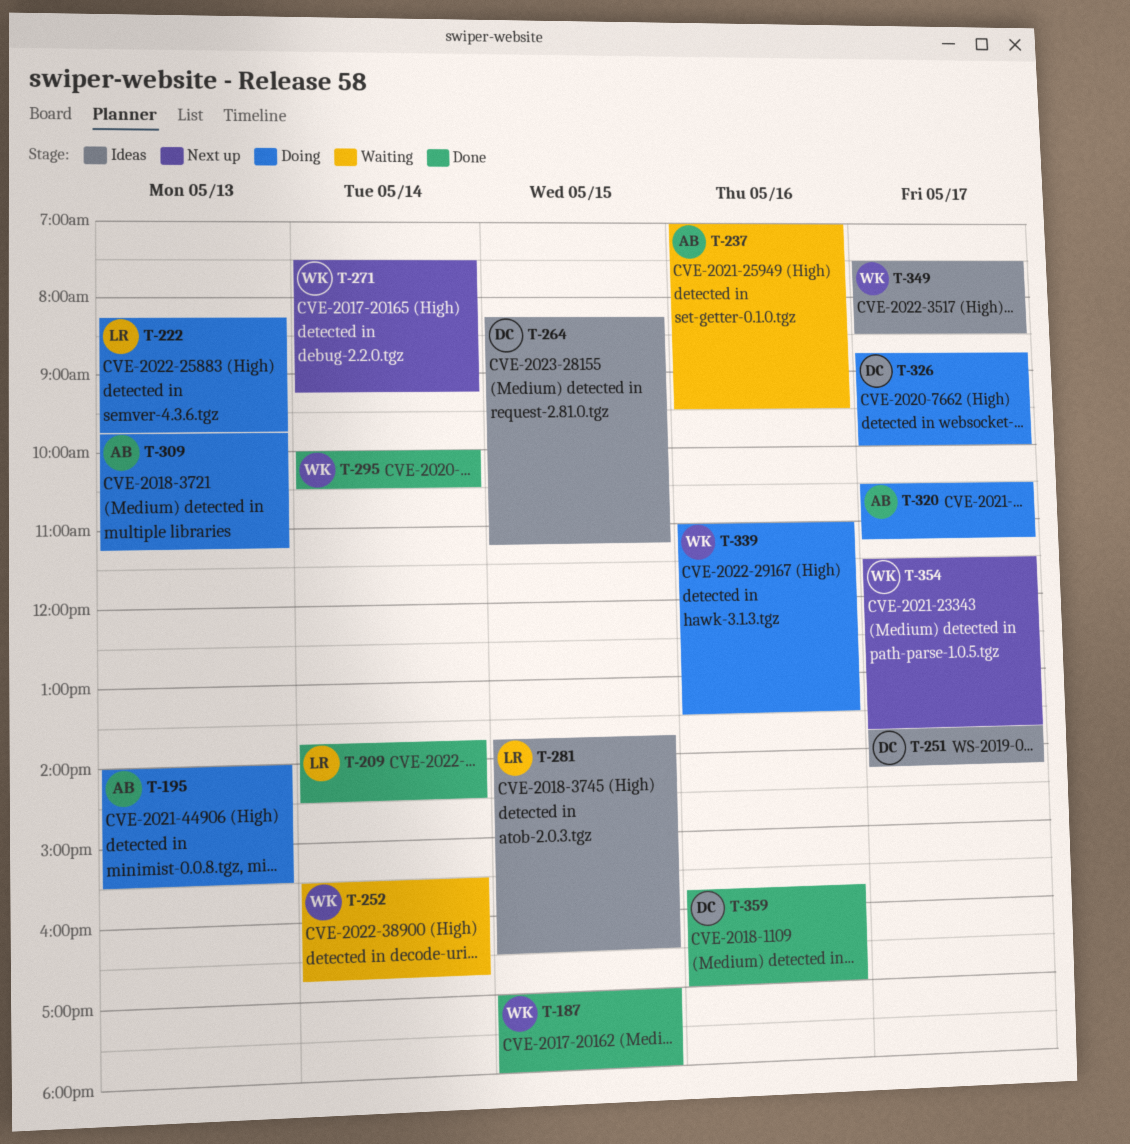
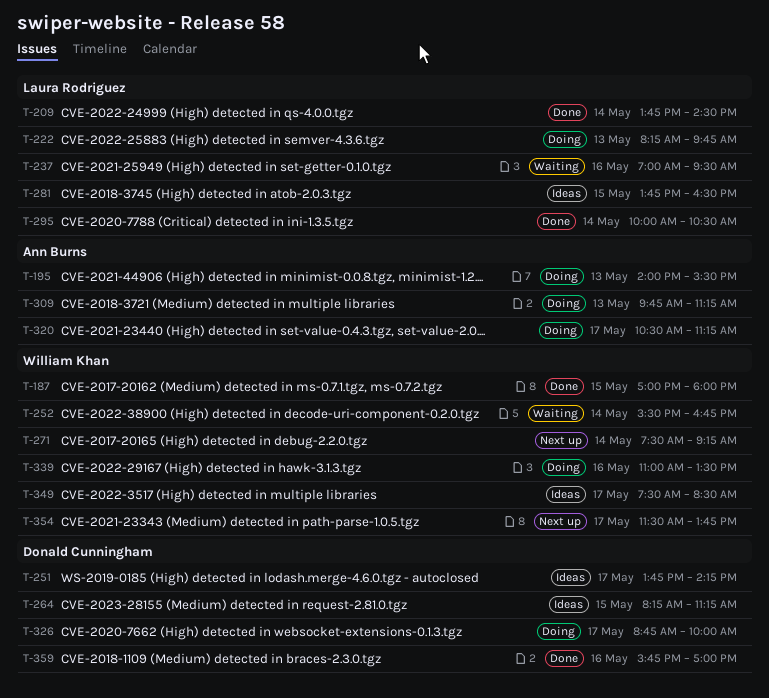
T-237, owner: Ann Burns -> Laura Rodriguez
T-295, owner: William Khan -> Laura Rodriguez

